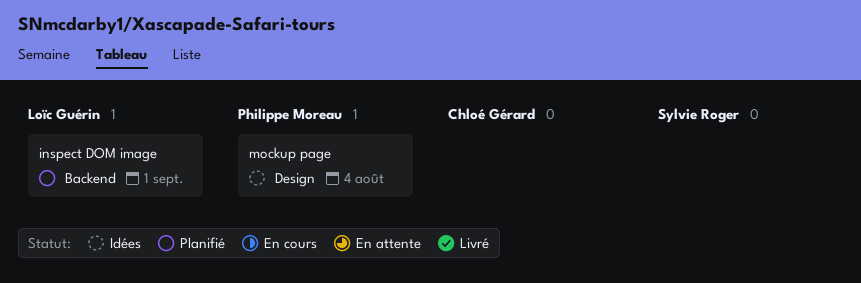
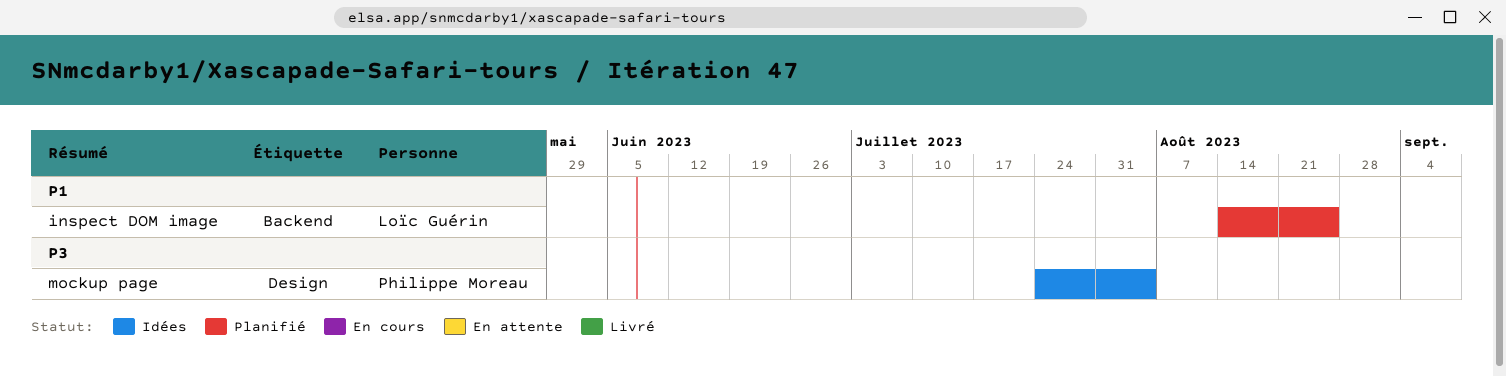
inspect DOM image, due: Sep 1 -> Aug 25

